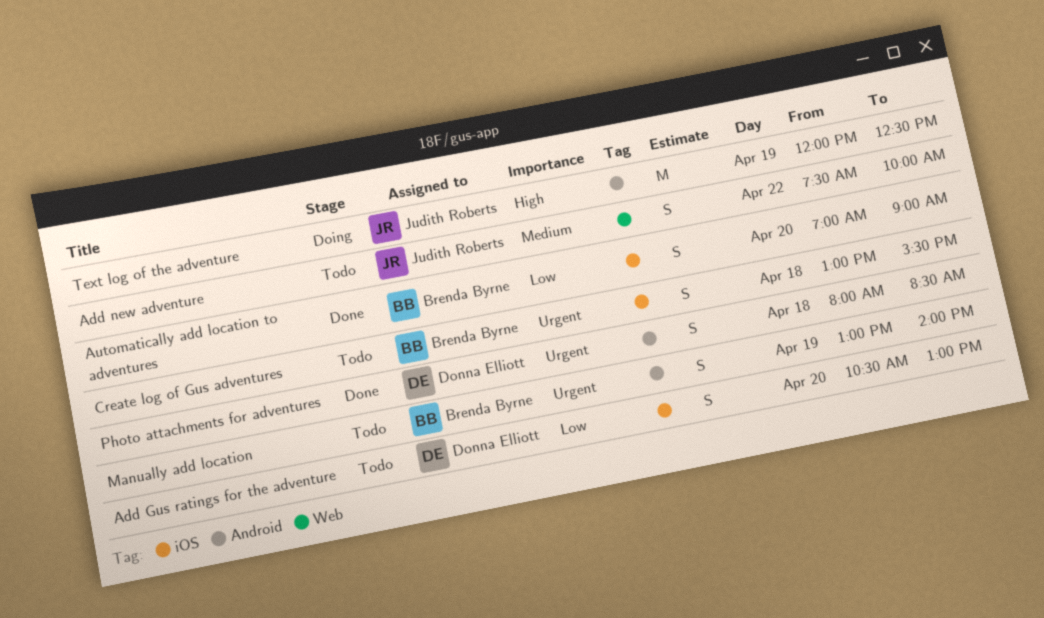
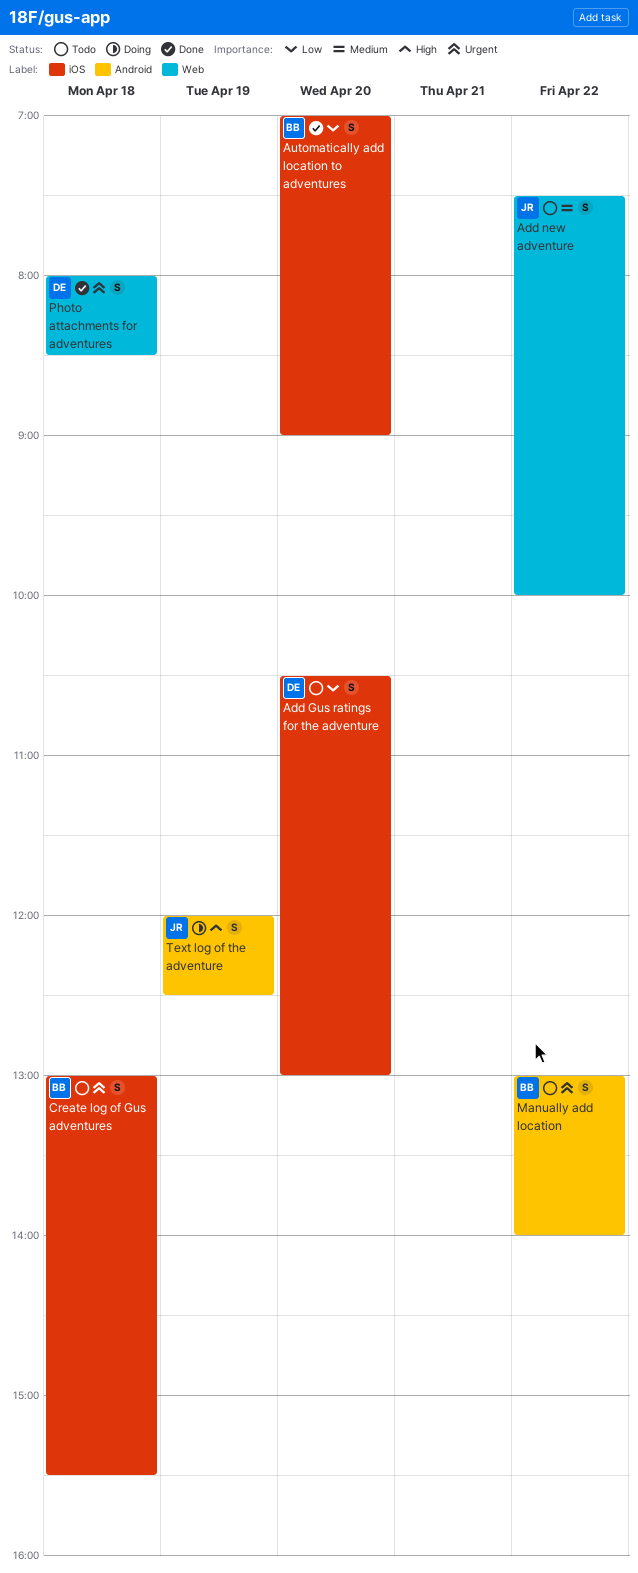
Manually add location, day: Apr 19 -> Apr 22
Photo attachments for adventures, label: Android -> Web
Text log of the adventure, estimate: M -> S

